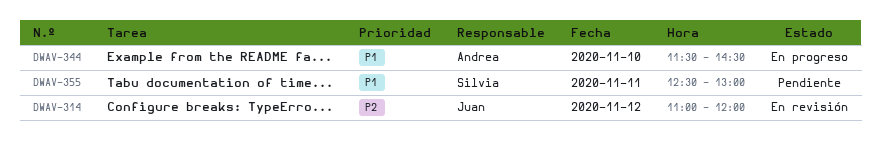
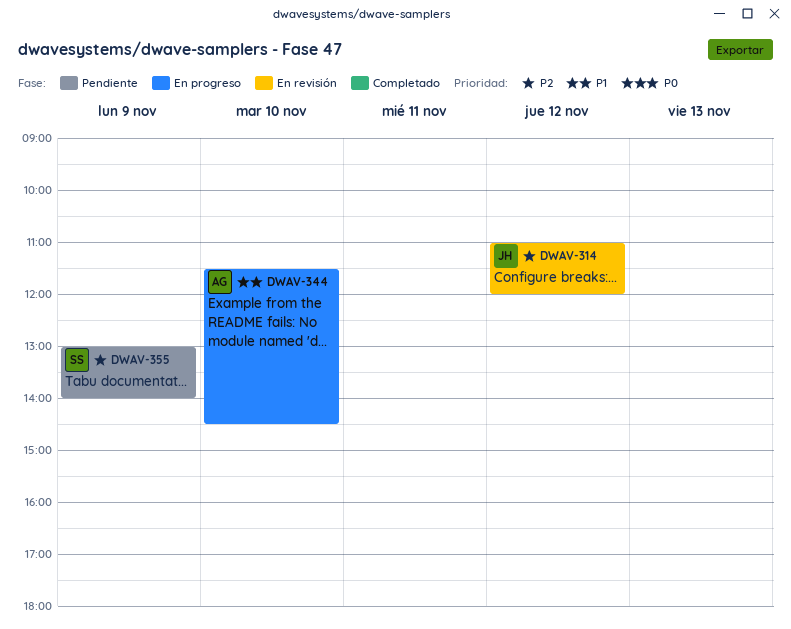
DWAV-355, priority: P1 -> P2
DWAV-355, day: Nov 11 -> Nov 9
DWAV-355, begins: 12:30 -> 13:00
DWAV-355, ends: 13:00 -> 14:00

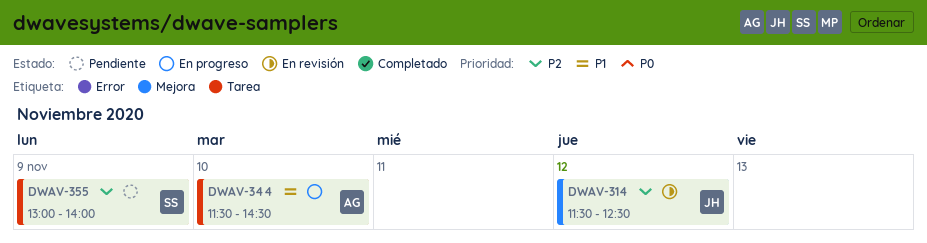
DWAV-314, begins: 11:00 -> 11:30
DWAV-314, ends: 12:00 -> 12:30

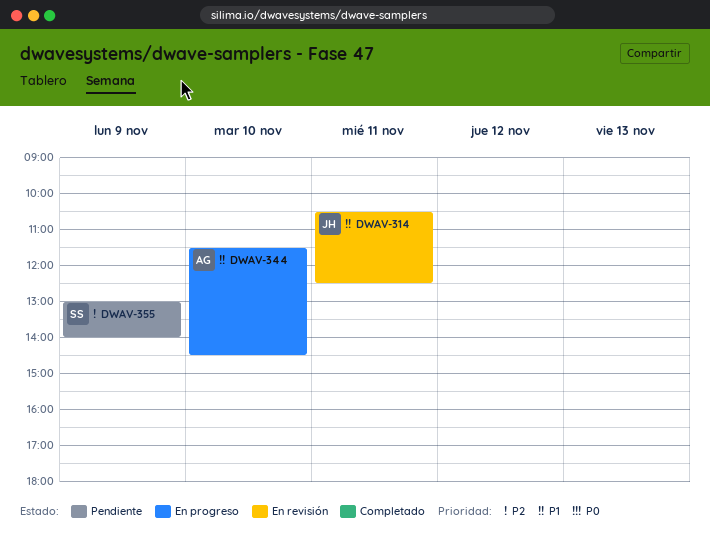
DWAV-314, priority: P2 -> P1
DWAV-314, day: Nov 12 -> Nov 11
DWAV-314, begins: 11:30 -> 10:30

